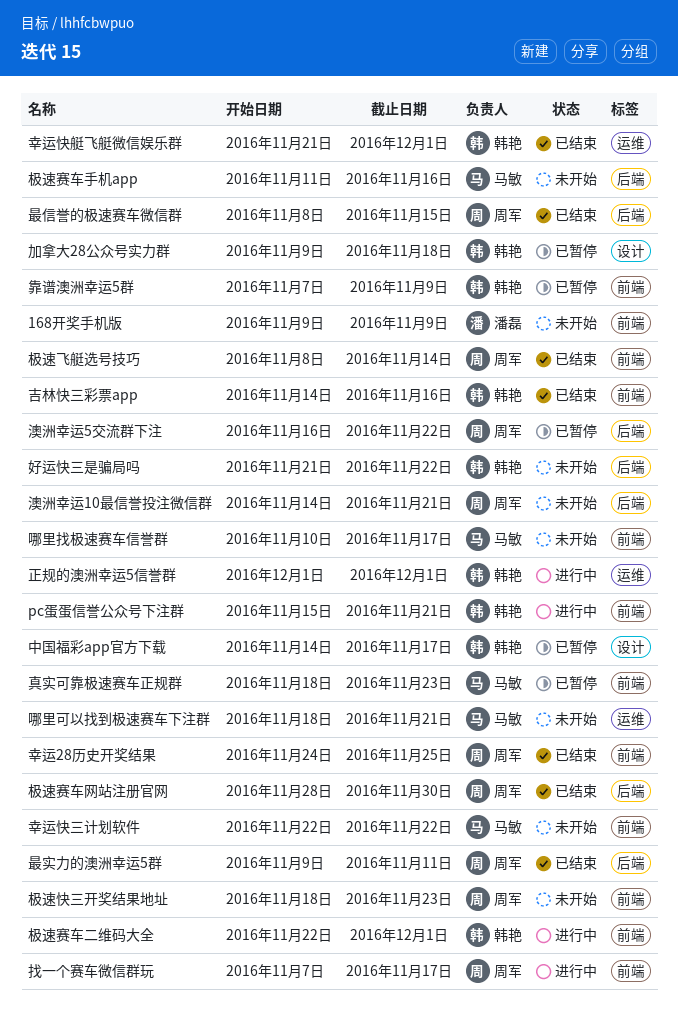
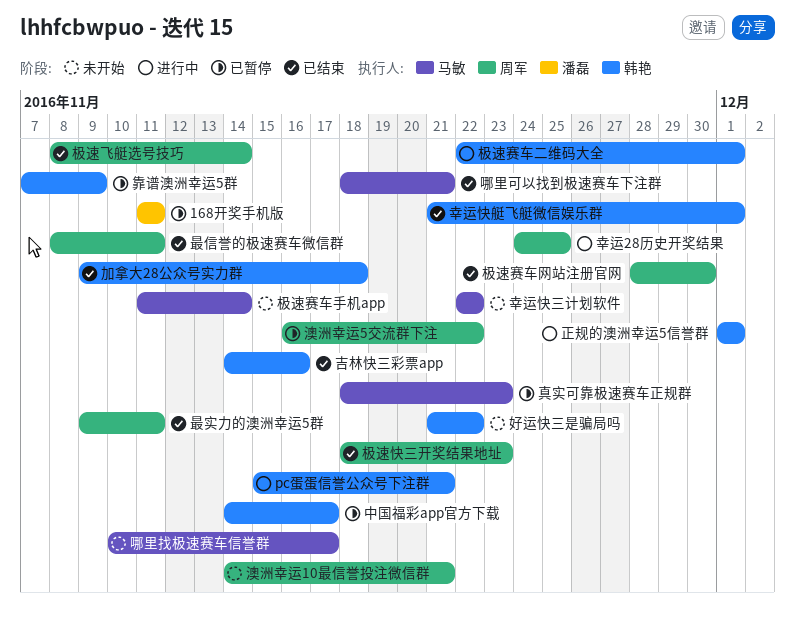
168开奖手机版, status: 未开始 -> 已暂停
168开奖手机版, start: Nov 9 -> Nov 11
168开奖手机版, due: Nov 9 -> Nov 11
加拿大28公众号实力群, status: 已暂停 -> 已结束
哪里可以找到极速赛车下注群, status: 未开始 -> 已结束
幸运28历史开奖结果, status: 已结束 -> 进行中
找一个赛车微信群玩: present -> none
最信誉的极速赛车微信群, due: Nov 15 -> Nov 11
极速快三开奖结果地址, status: 未开始 -> 已结束
极速赛车手机app, due: Nov 16 -> Nov 14

